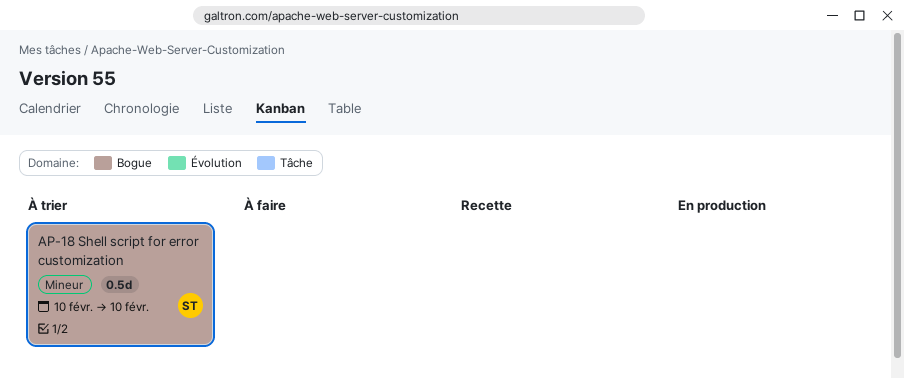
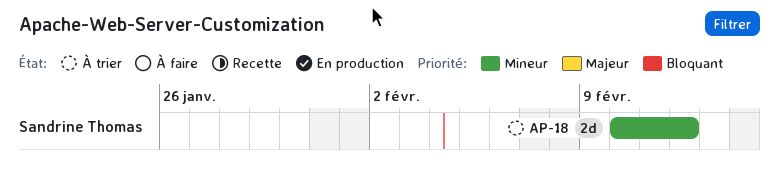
AP-18, estimate: 0.5d -> 2d
AP-18, due: Feb 10 -> Feb 12

